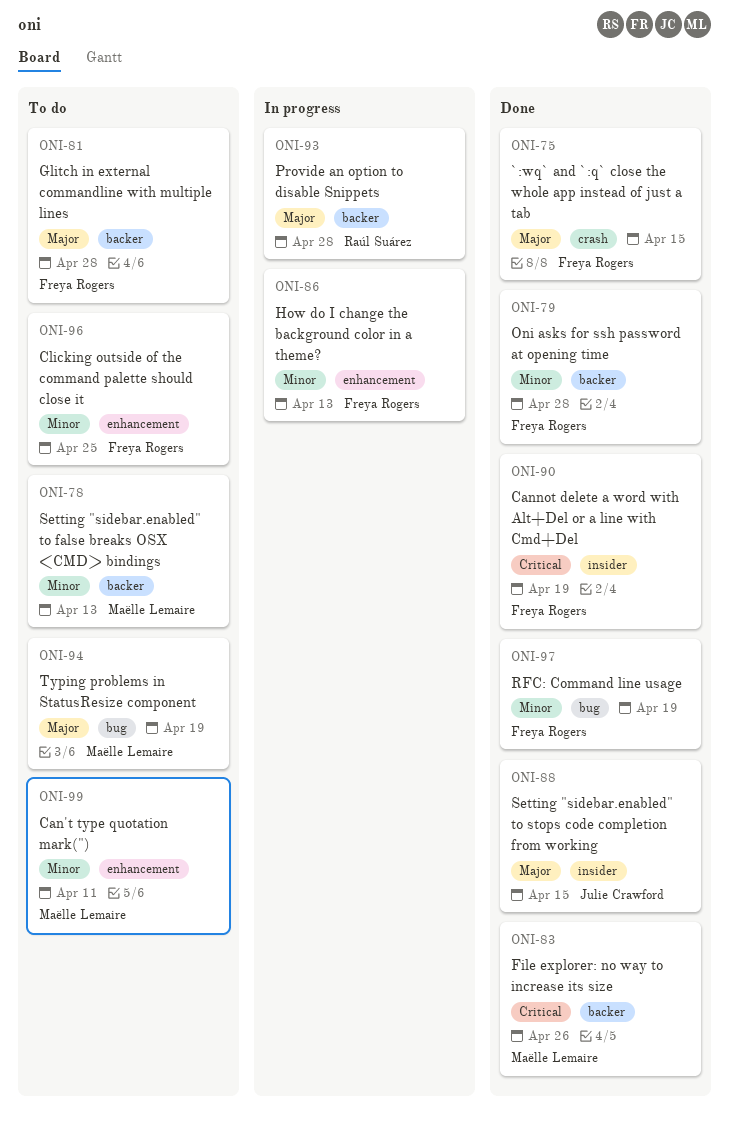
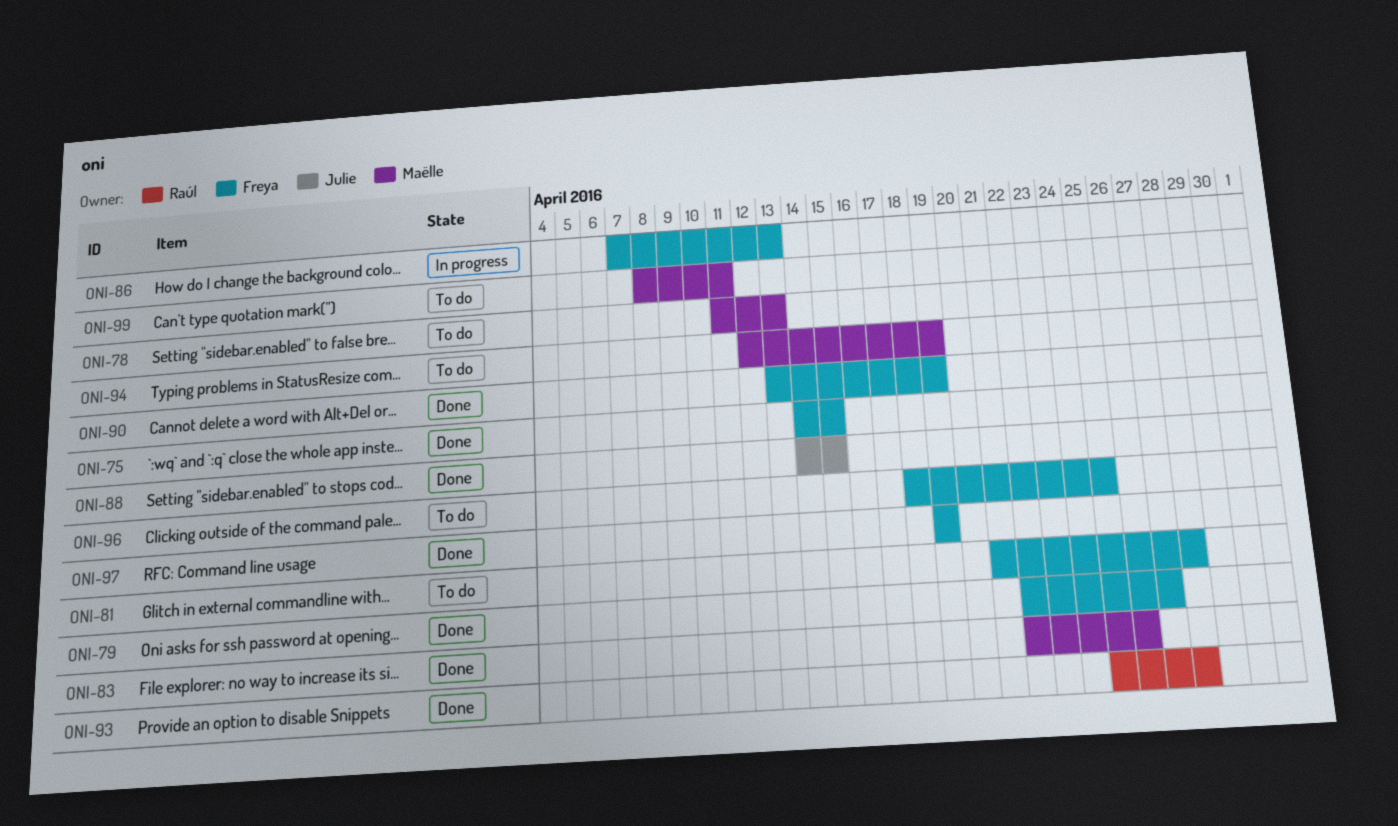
ONI-79, due: Apr 28 -> Apr 27
ONI-93, status: In progress -> Done

